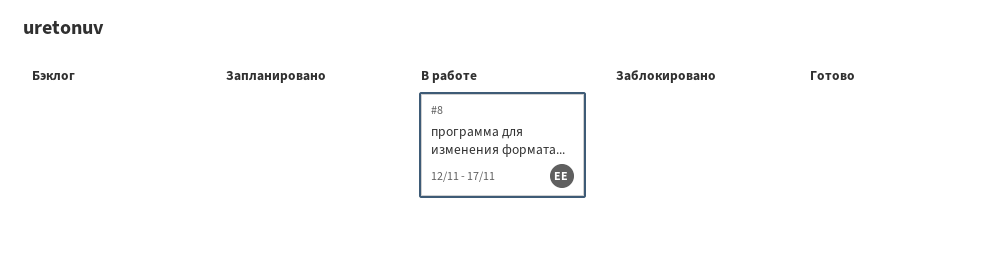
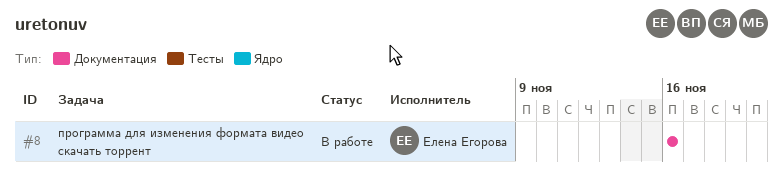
#8, start: Nov 12 -> Nov 16
#8, due: Nov 17 -> Nov 16

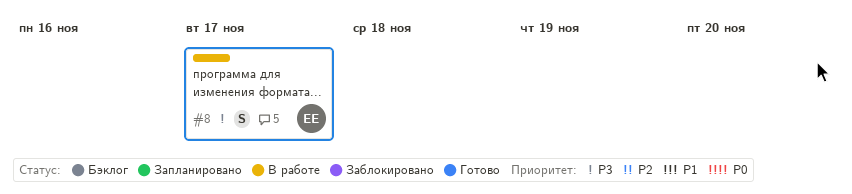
#8, due: Nov 16 -> Nov 17

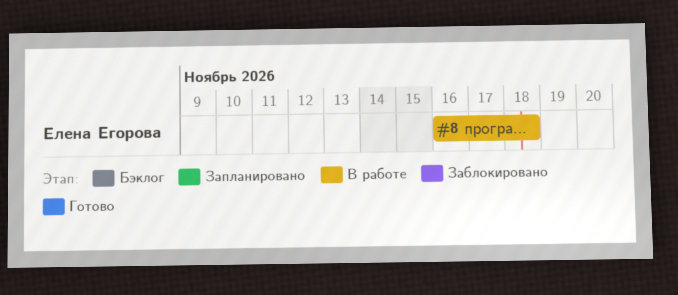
#8, due: Nov 17 -> Nov 18

